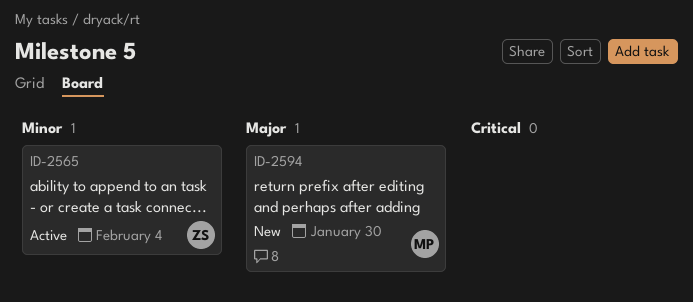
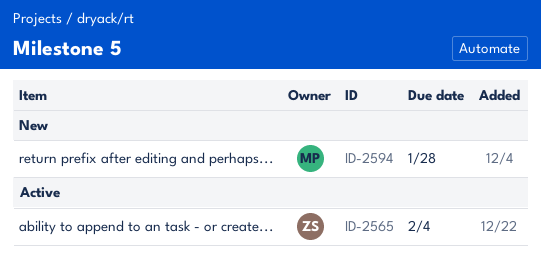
ID-2594, due: Jan 30 -> Jan 28

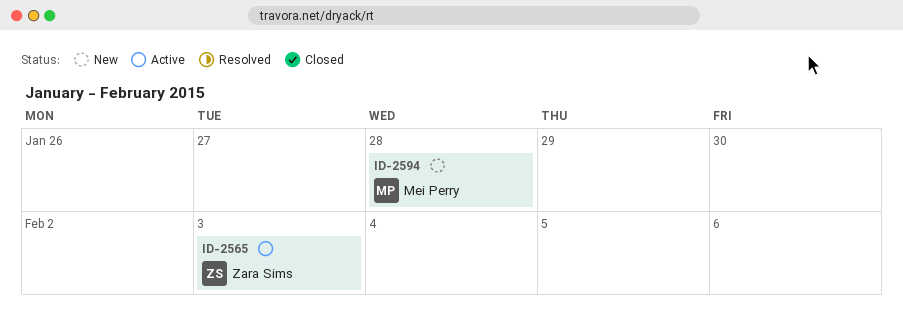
ID-2565, due: Feb 4 -> Feb 3

